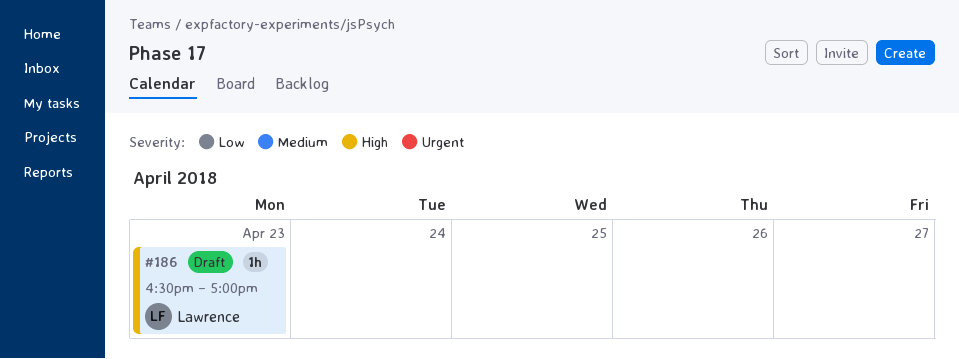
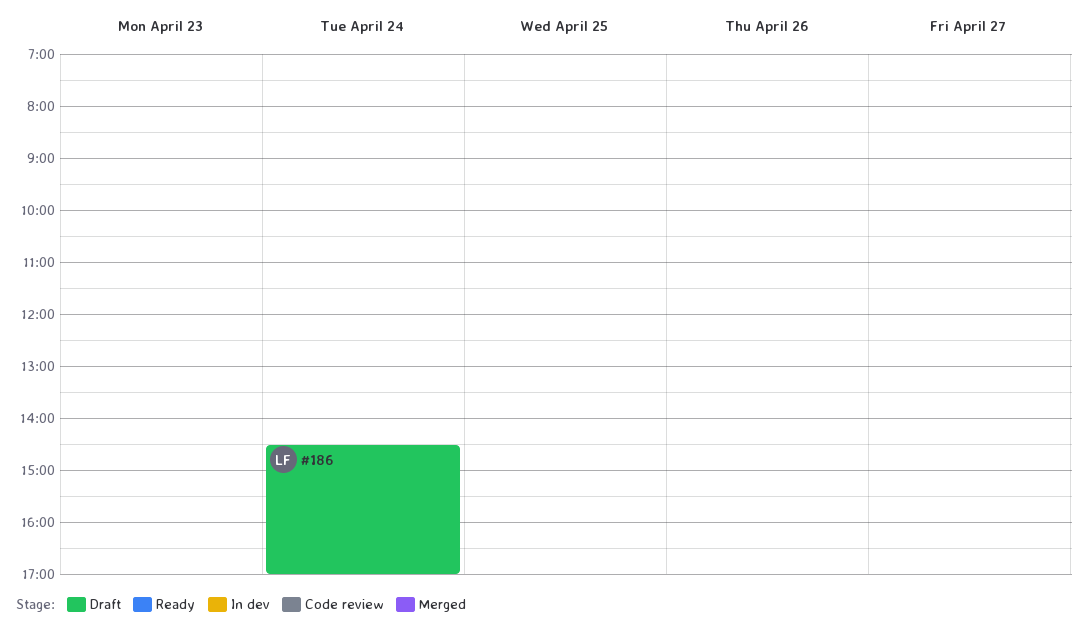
#186, day: Apr 23 -> Apr 24
#186, begins: 16:30 -> 14:30

